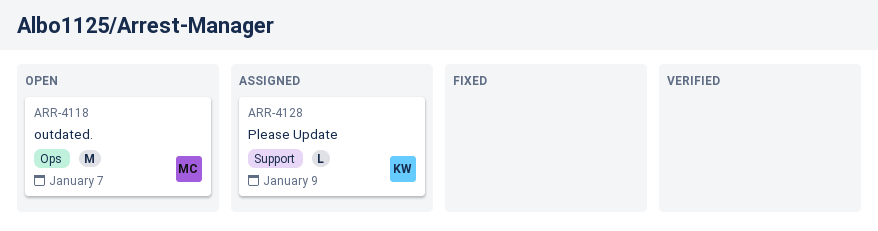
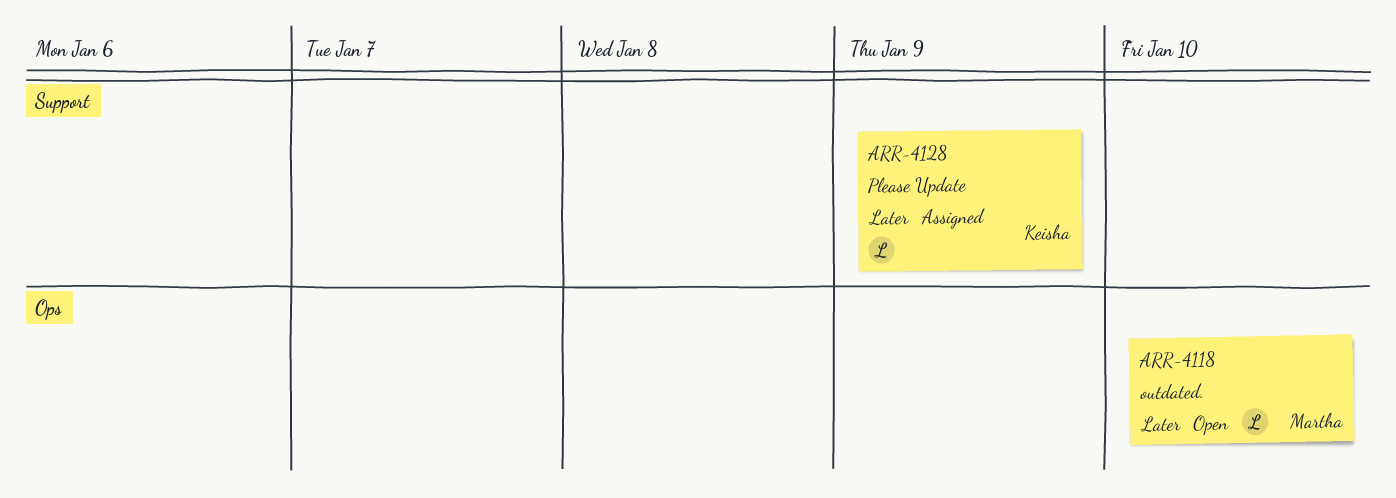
ARR-4118, estimate: M -> L
ARR-4118, due: Jan 7 -> Jan 10

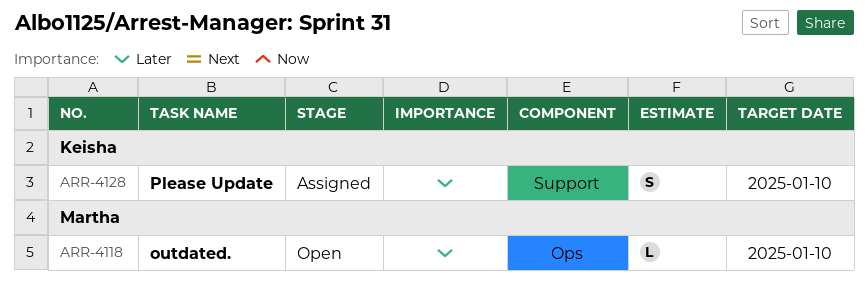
ARR-4128, estimate: L -> S
ARR-4128, due: Jan 9 -> Jan 10

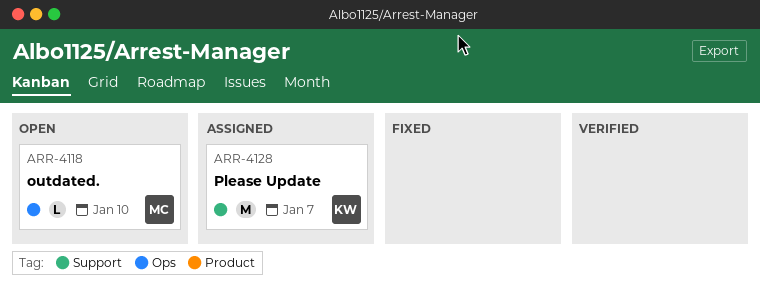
ARR-4128, estimate: S -> M
ARR-4128, due: Jan 10 -> Jan 7

